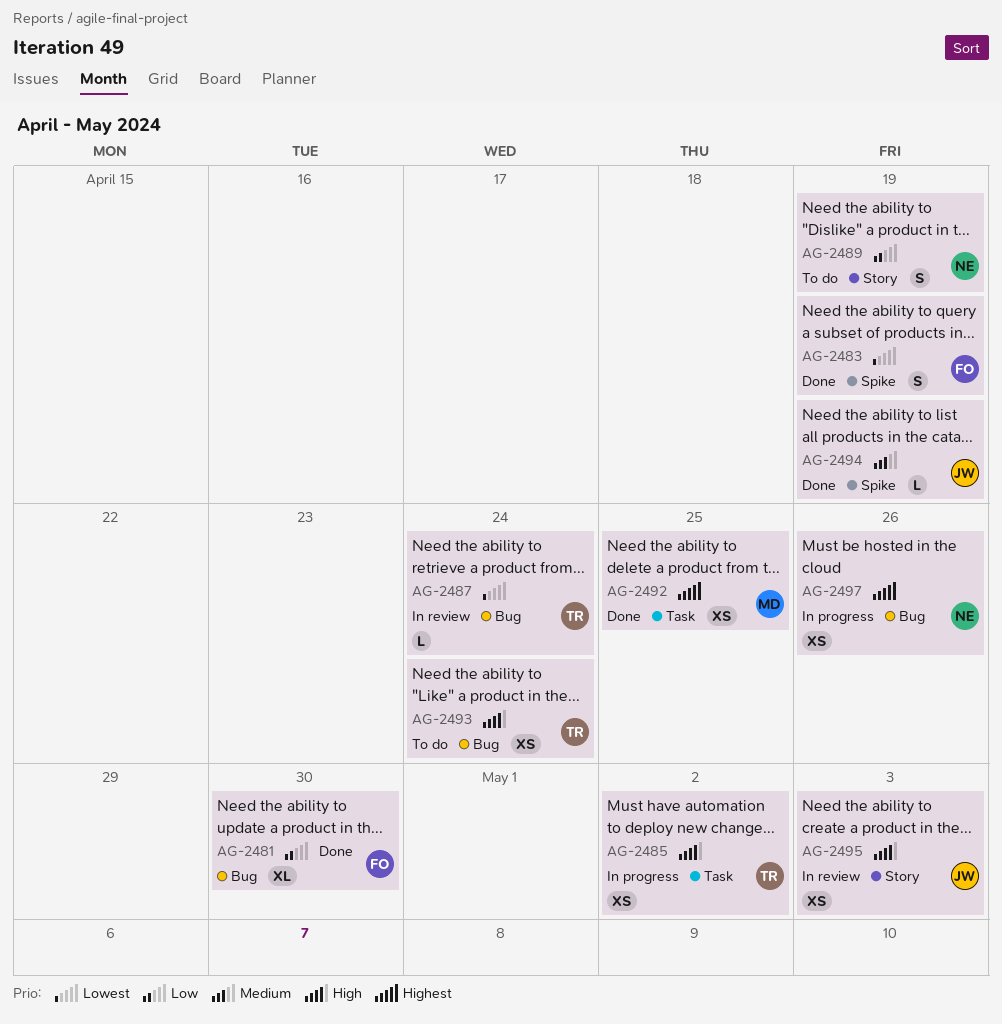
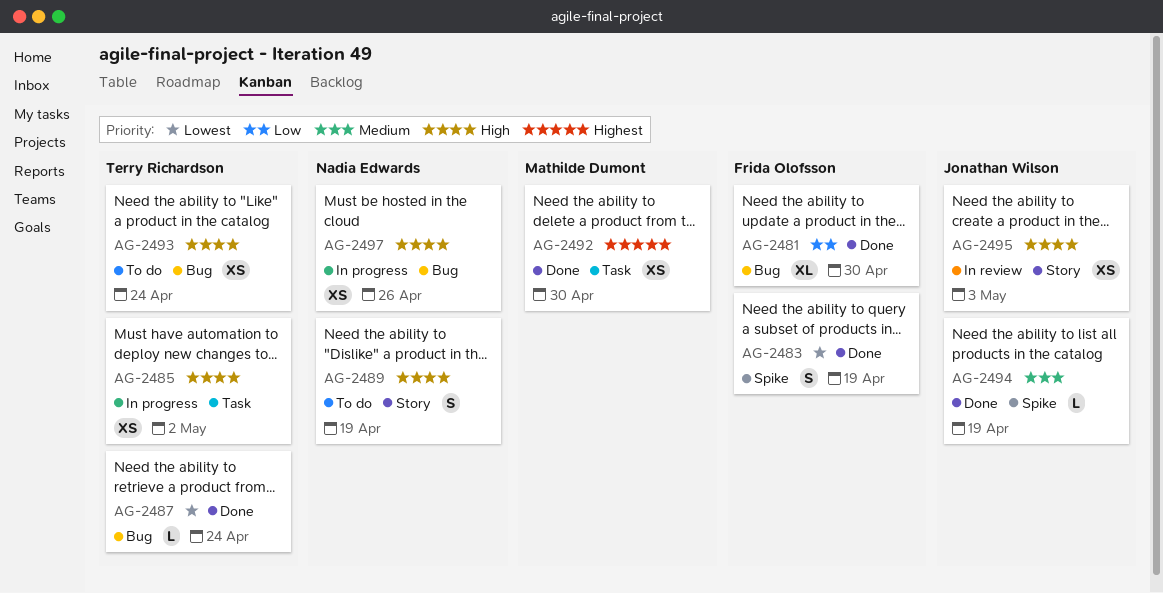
AG-2487, status: In review -> Done
AG-2489, priority: Low -> High
AG-2492, due: Apr 25 -> Apr 30
AG-2497, priority: Highest -> High

